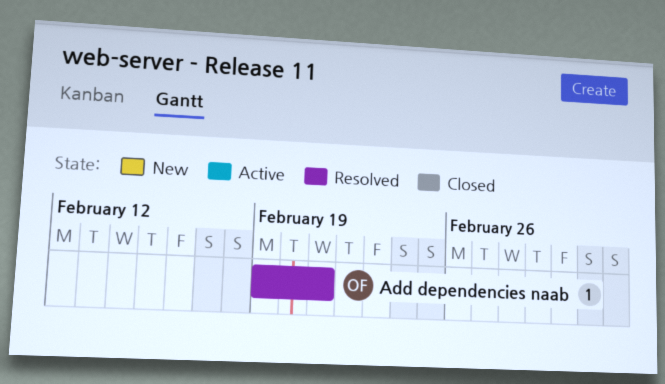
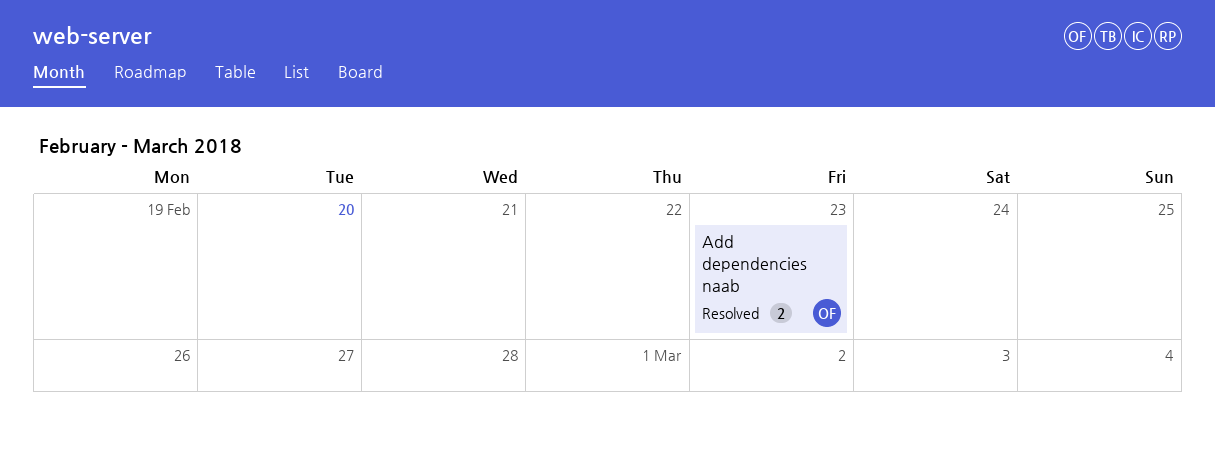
Add dependencies naab, estimate: 1 -> 2
Add dependencies naab, due: Feb 21 -> Feb 23

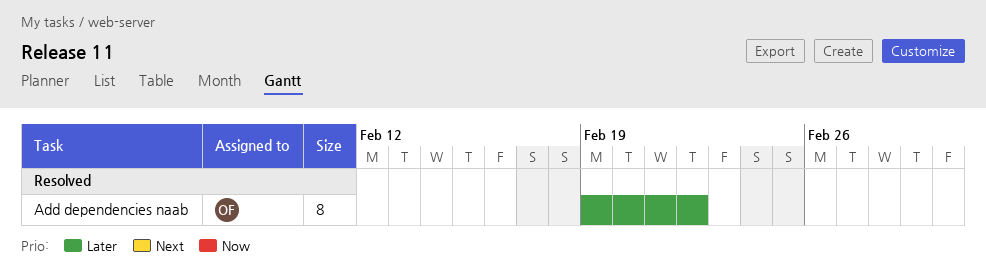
Add dependencies naab, estimate: 2 -> 8
Add dependencies naab, due: Feb 23 -> Feb 22

